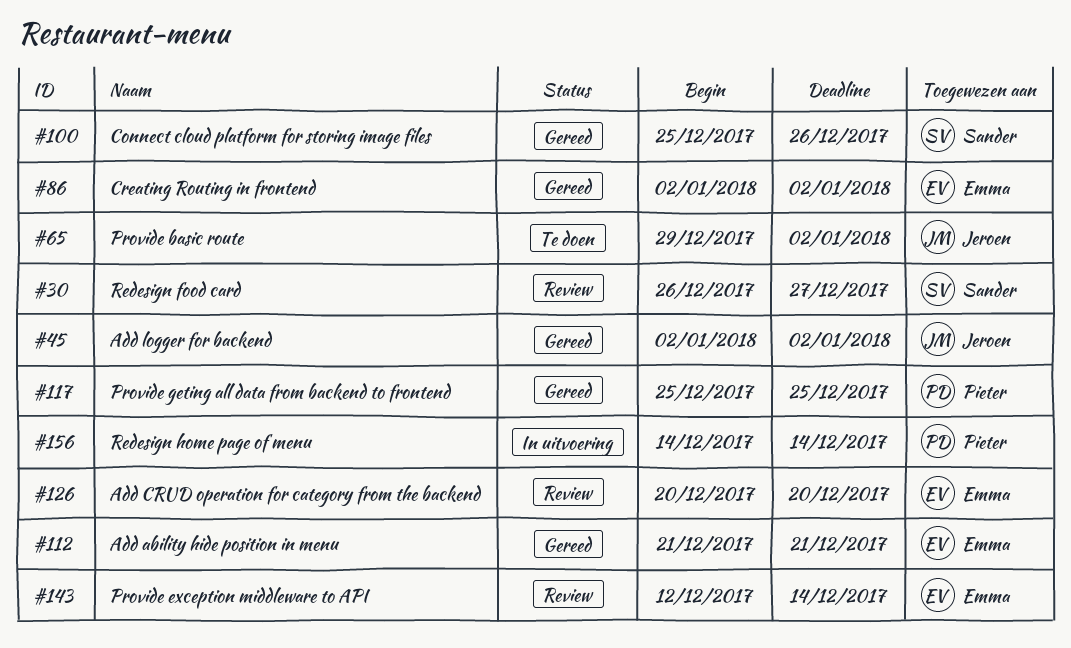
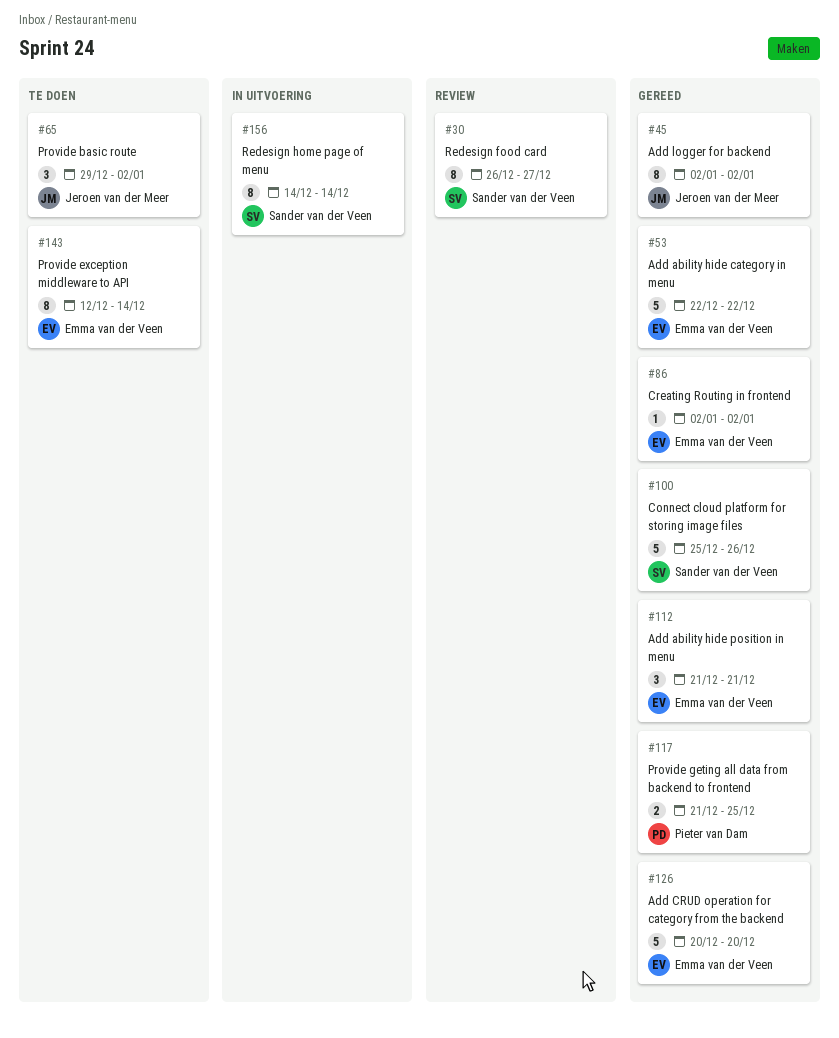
#53: none -> present
#117, start: Dec 25 -> Dec 21
#126, status: Review -> Gereed
#143, status: Review -> Te doen
#156, owner: Pieter van Dam -> Sander van der Veen

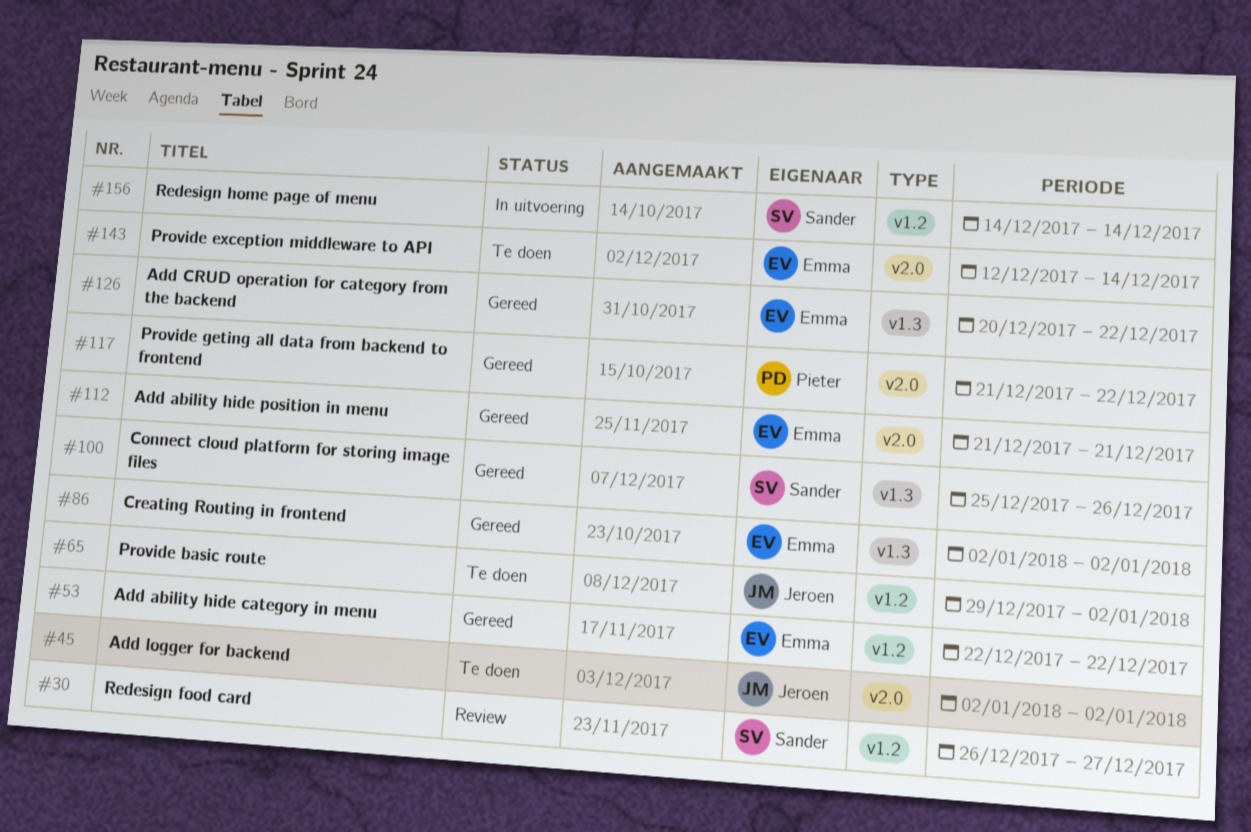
#45, status: Gereed -> Te doen
#117, due: Dec 25 -> Dec 22
#126, due: Dec 20 -> Dec 22

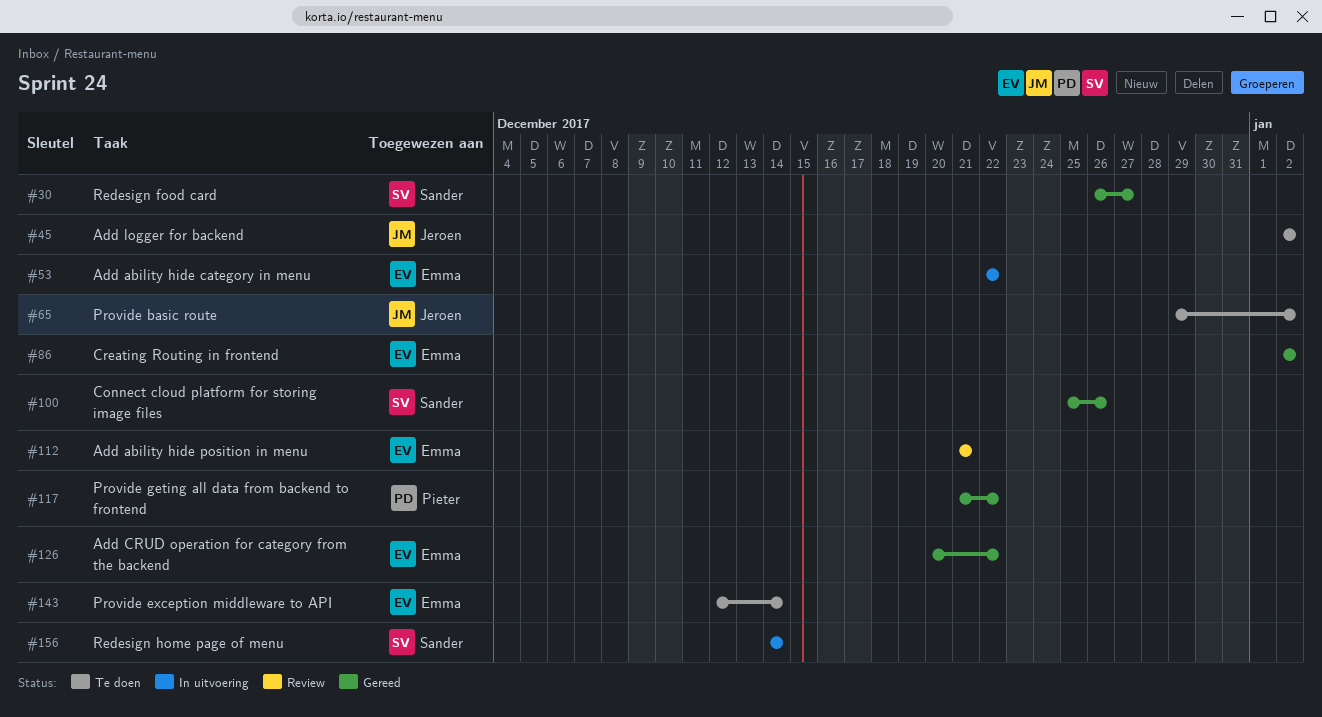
#30, status: Review -> Gereed
#53, status: Gereed -> In uitvoering
#112, status: Gereed -> Review

